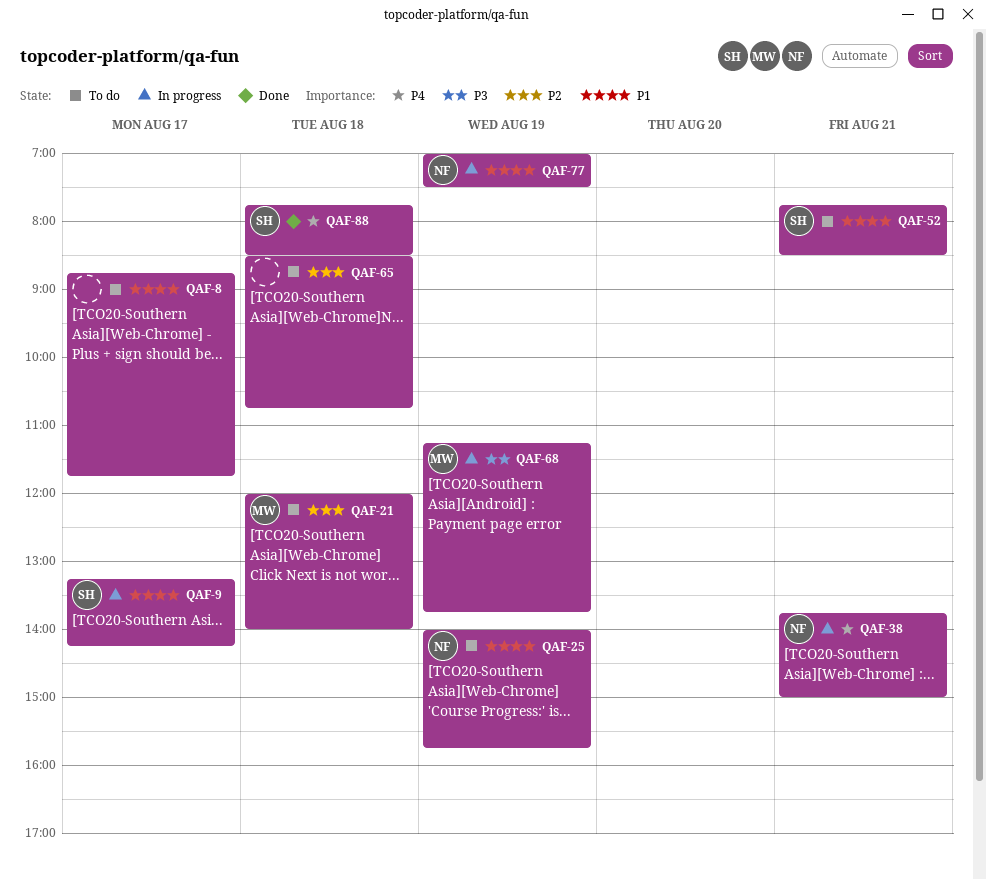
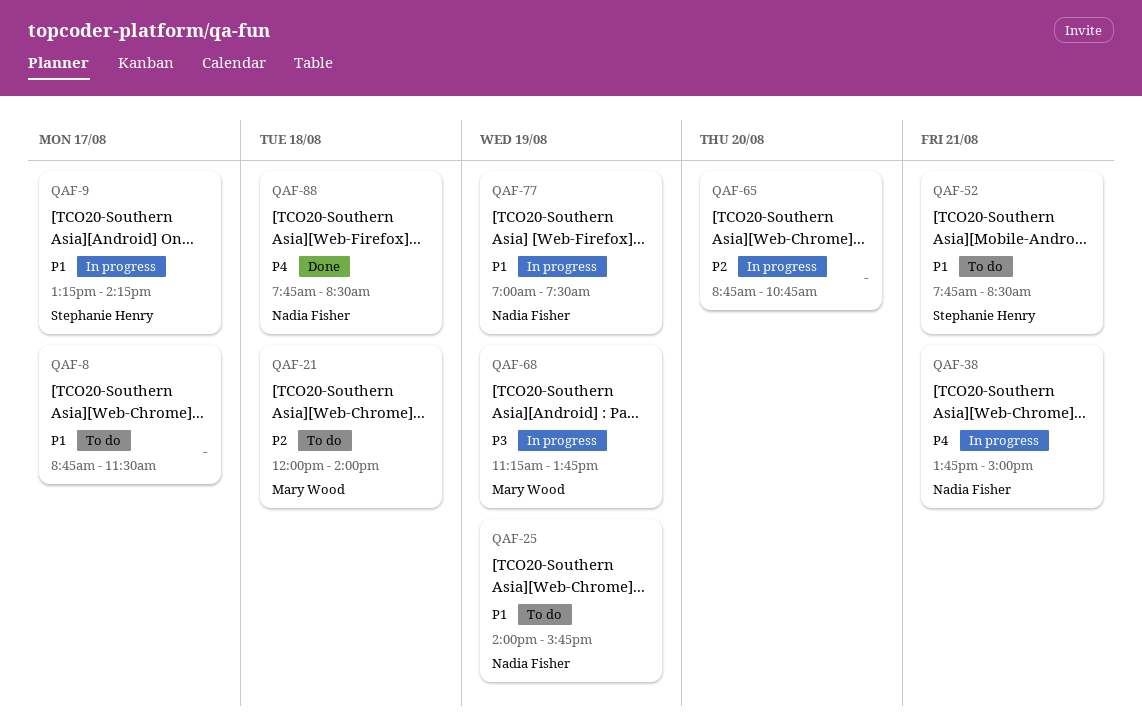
QAF-8, ends: 11:45 -> 11:30
QAF-65, status: To do -> In progress
QAF-65, day: Aug 18 -> Aug 20
QAF-65, begins: 08:30 -> 08:45
QAF-88, owner: Stephanie Henry -> Nadia Fisher

